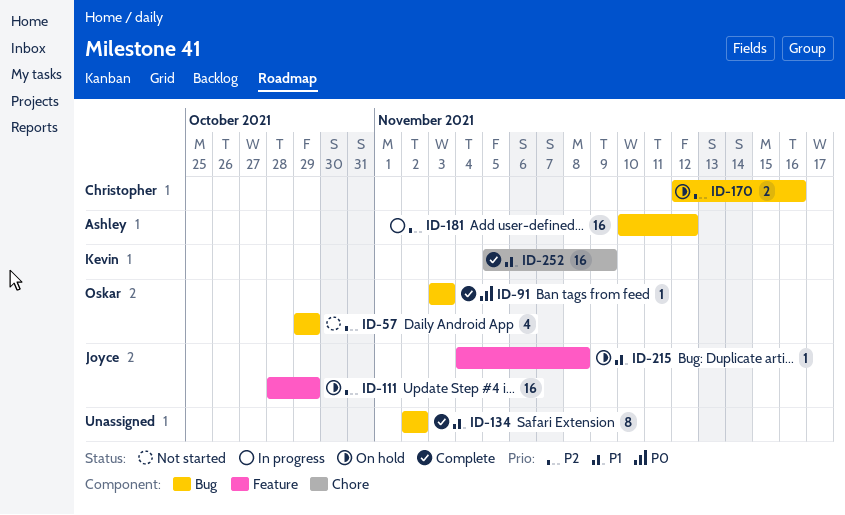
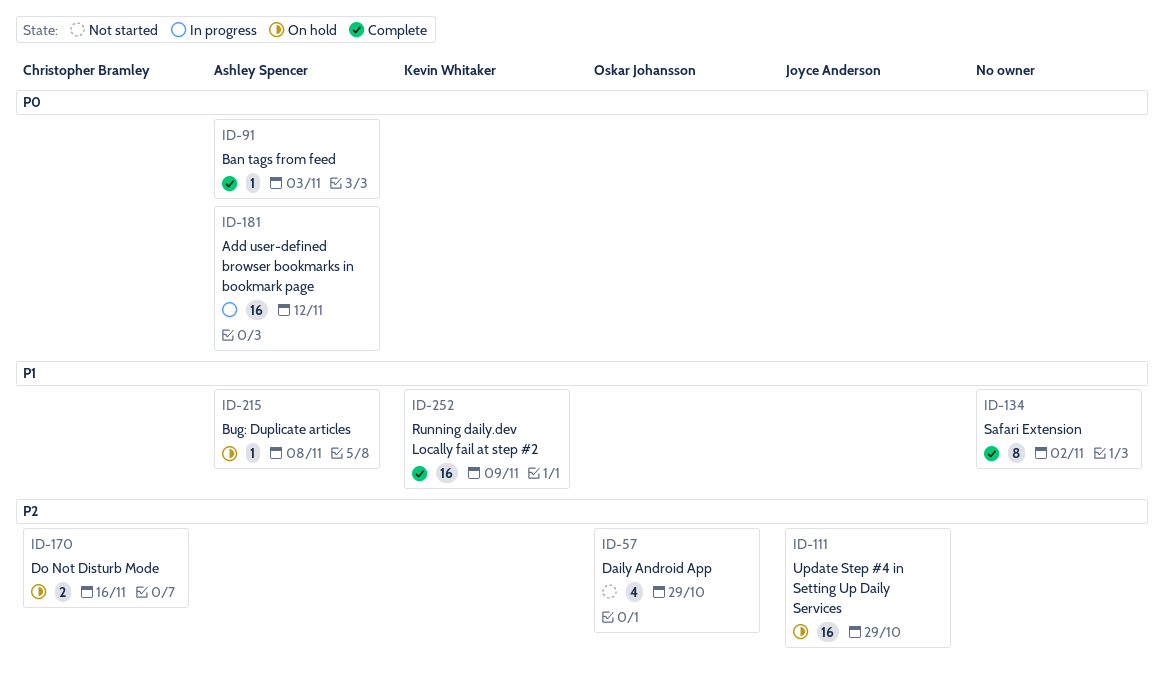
ID-91, owner: Oskar Johansson -> Ashley Spencer
ID-181, priority: P2 -> P0
ID-215, owner: Joyce Anderson -> Ashley Spencer

